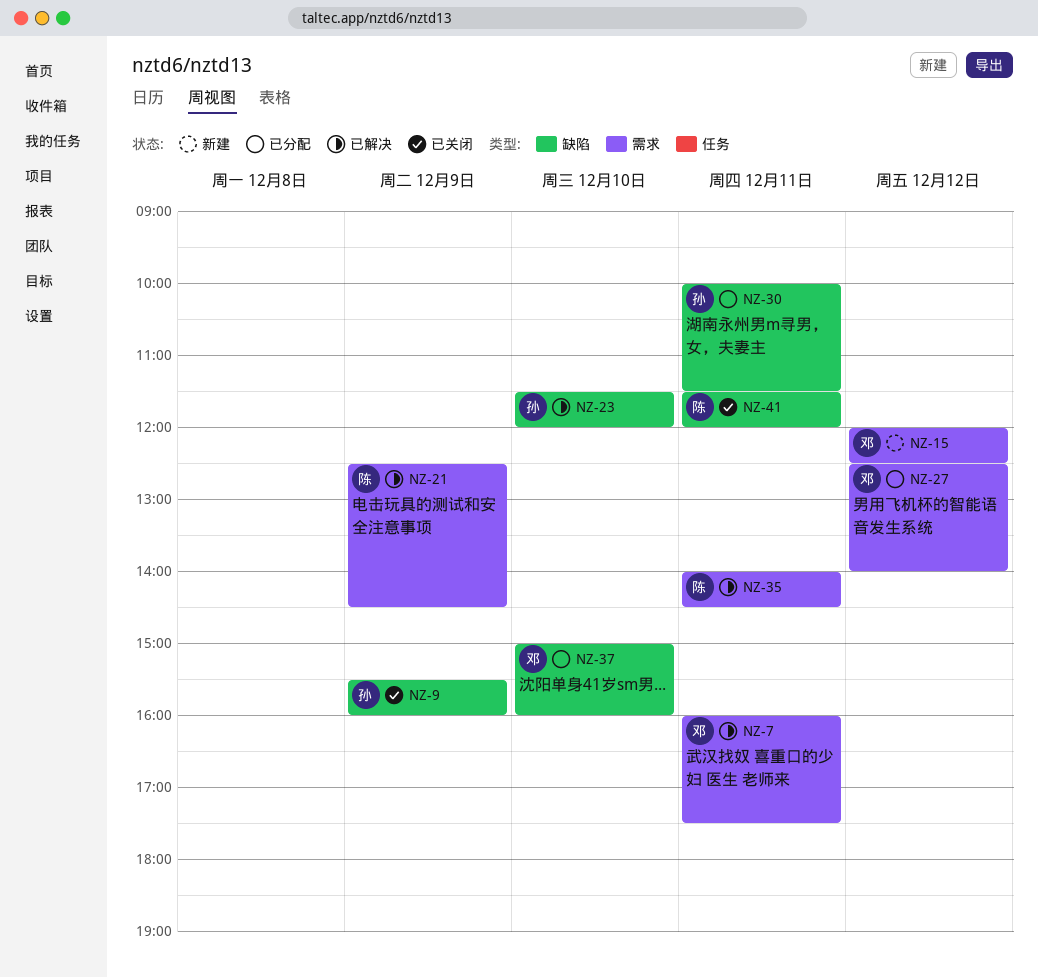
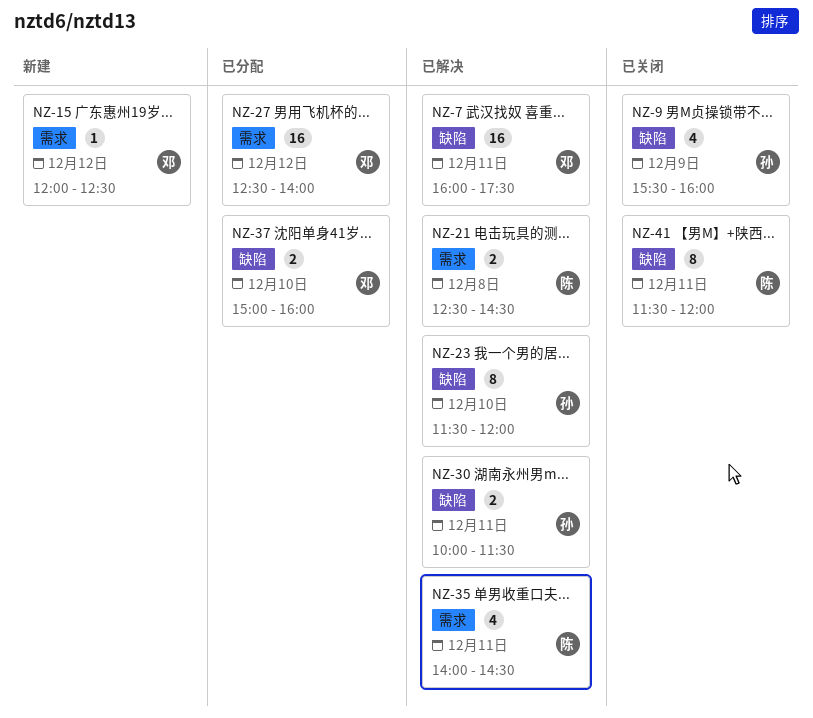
NZ-7, label: 需求 -> 缺陷
NZ-21, day: Dec 9 -> Dec 8
NZ-30, status: 已分配 -> 已解决

